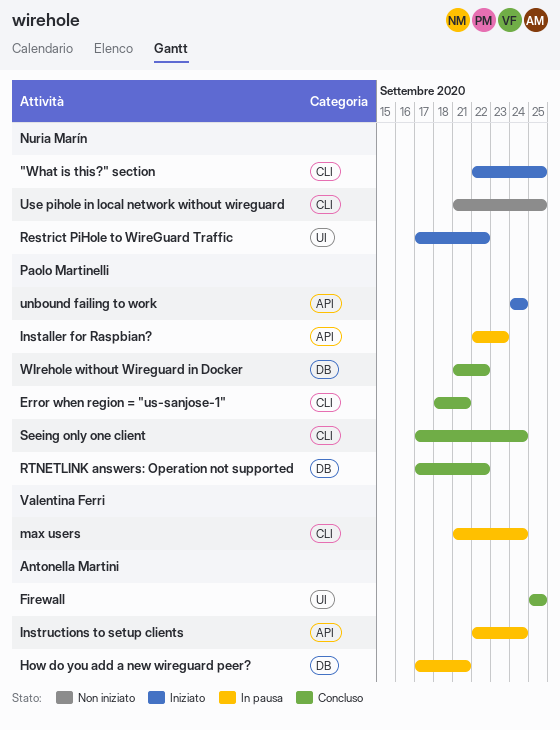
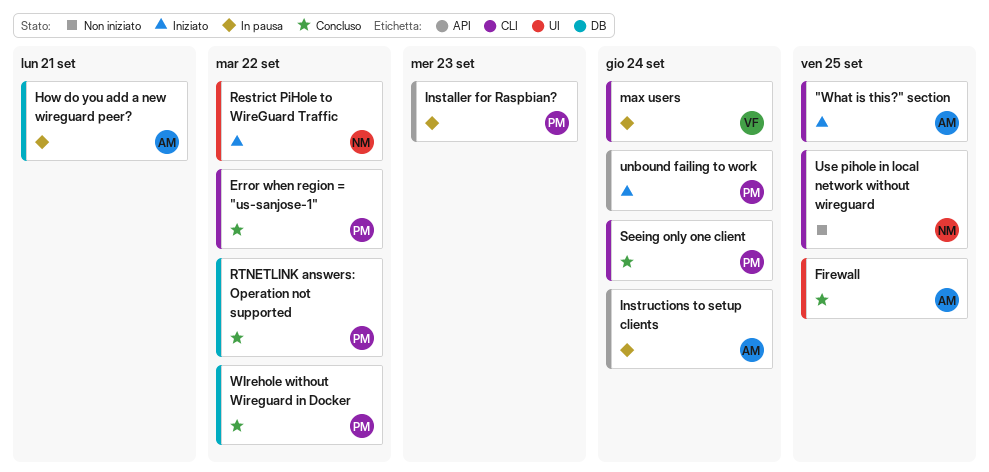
"What is this?" section, owner: Nuria Marín -> Antonella Martini
Error when region = "us-sanjose-1", due: Sep 21 -> Sep 22

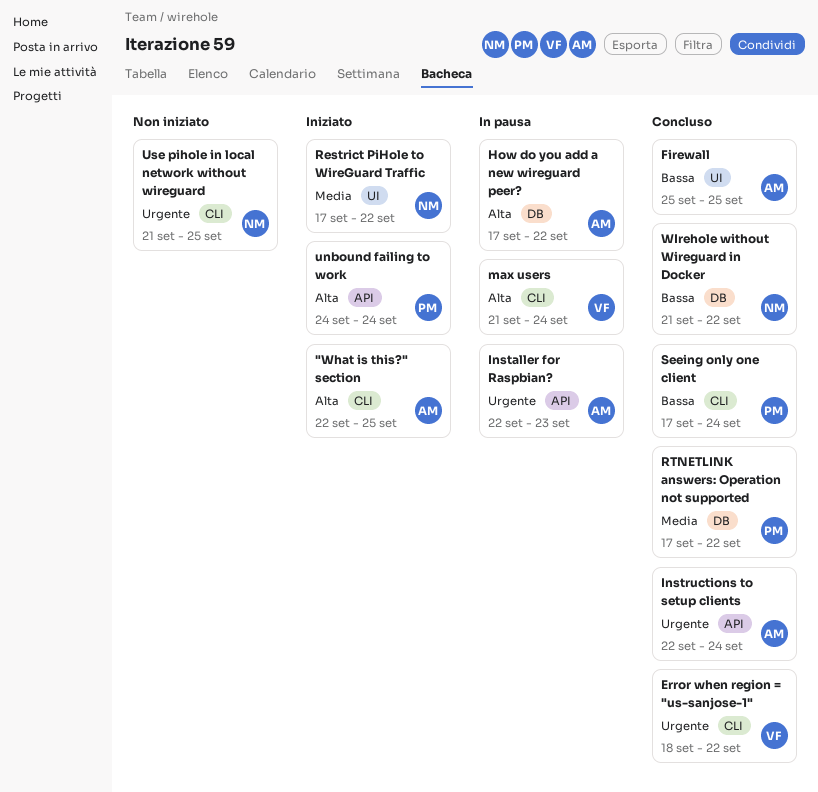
Error when region = "us-sanjose-1", owner: PM -> VF
How do you add a new wireguard peer?, due: Sep 21 -> Sep 22
Installer for Raspbian?, owner: PM -> AM
Instructions to setup clients, status: In pausa -> Concluso
WIrehole without Wireguard in Docker, owner: PM -> NM

